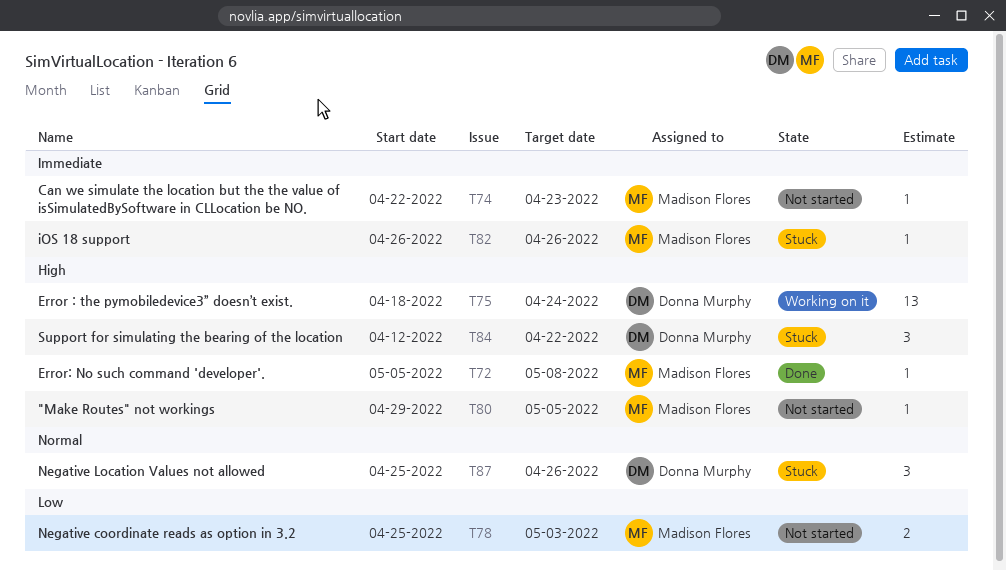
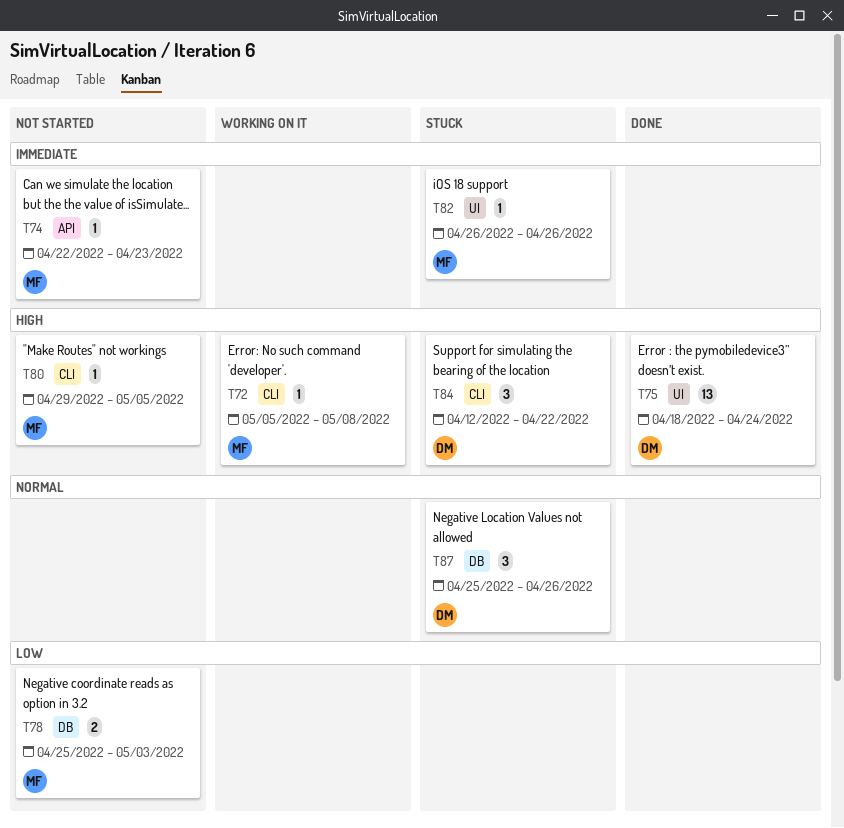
T72, status: Done -> Working on it
T75, status: Working on it -> Done

